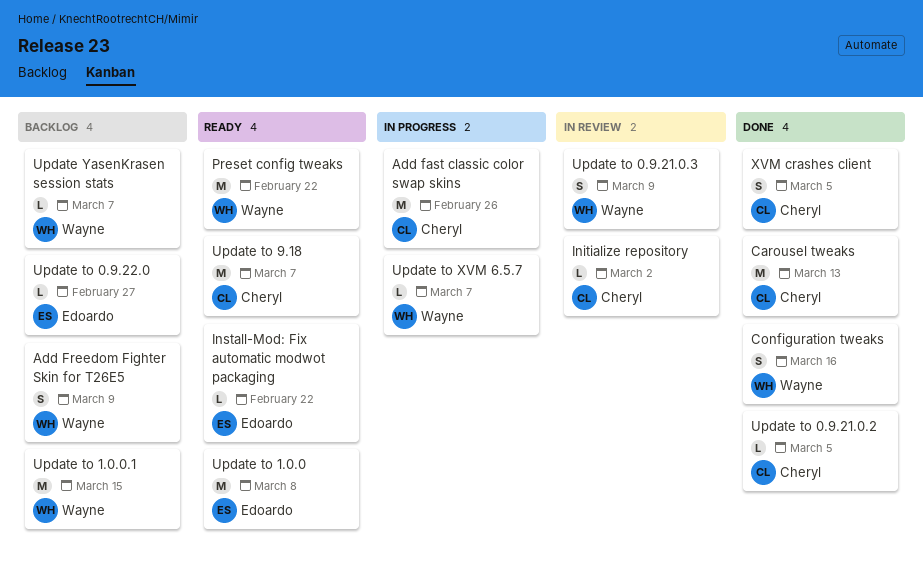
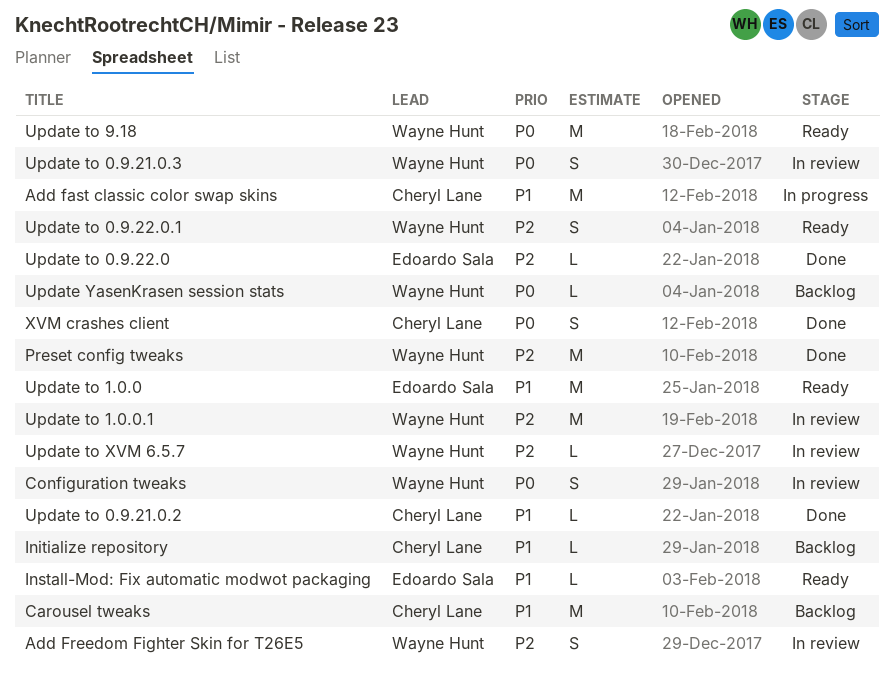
Add Freedom Fighter Skin for T26E5, status: Backlog -> In review
Carousel tweaks, status: Done -> Backlog
Configuration tweaks, status: Done -> In review
Initialize repository, status: In review -> Backlog
Preset config tweaks, status: Ready -> Done
Update to 0.9.22.0, status: Backlog -> Done
Update to 0.9.22.0.1: none -> present
Update to 1.0.0.1, status: Backlog -> In review
Update to 9.18, owner: Cheryl Lane -> Wayne Hunt
Update to XVM 6.5.7, status: In progress -> In review

